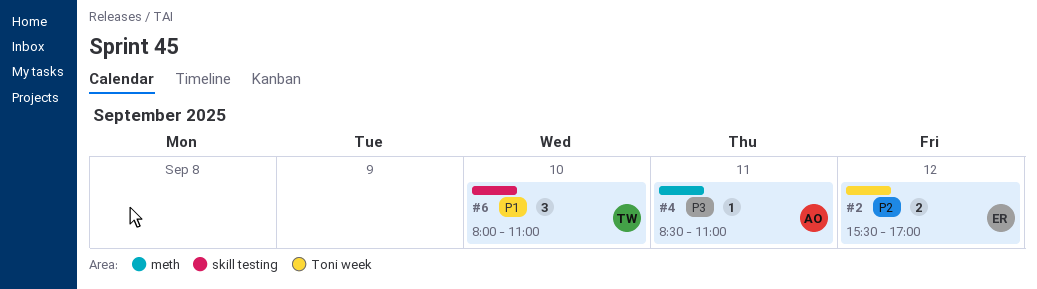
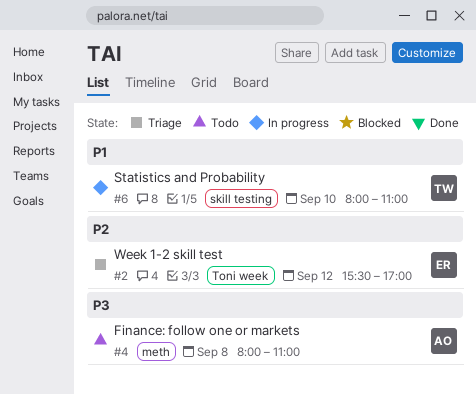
#4, day: Sep 11 -> Sep 8
#4, begins: 08:30 -> 08:00

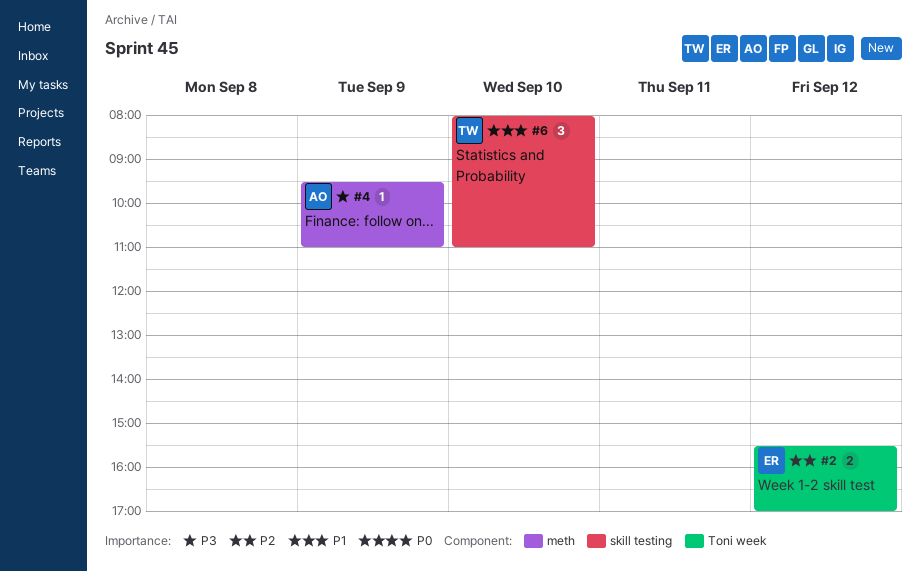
#4, day: Sep 8 -> Sep 9
#4, begins: 08:00 -> 09:30

